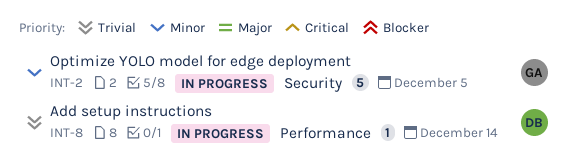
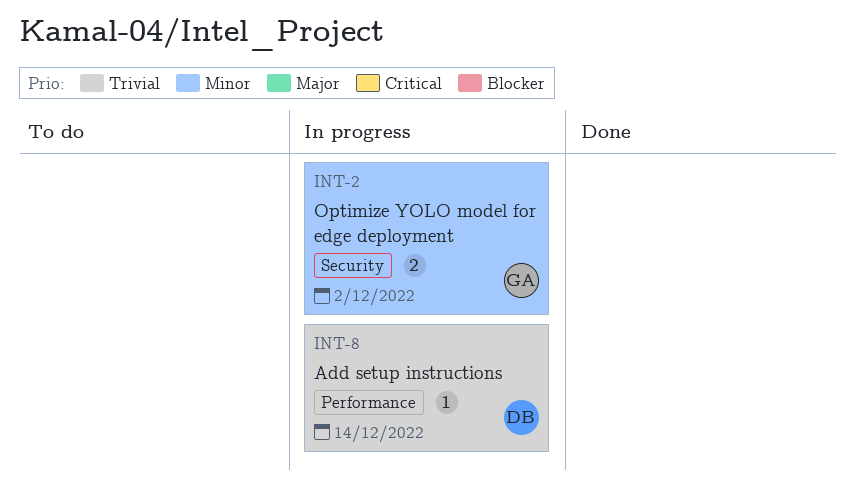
INT-2, estimate: 5 -> 2
INT-2, due: Dec 5 -> Dec 2

